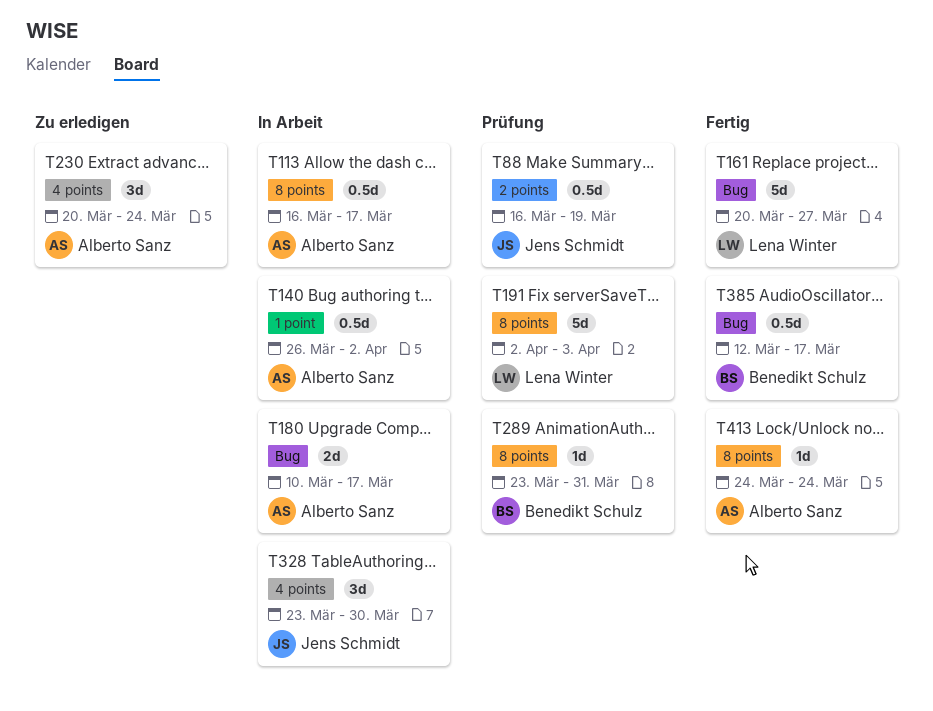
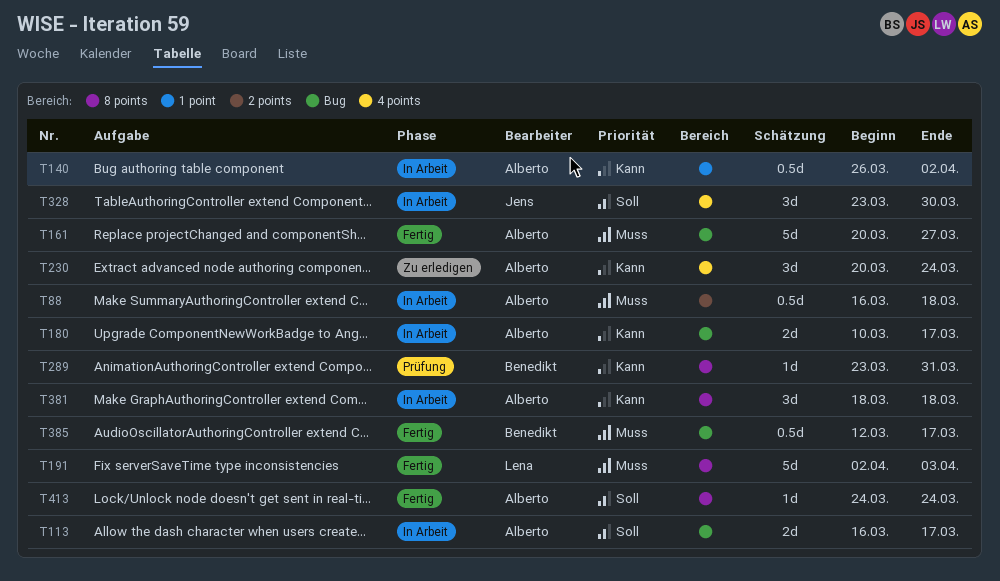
T88, status: Prüfung -> In Arbeit
T88, owner: Jens Schmidt -> Alberto Sanz
T88, due: Mar 19 -> Mar 18
T113, label: 8 points -> Bug
T113, estimate: 0.5d -> 2d
T161, owner: Lena Winter -> Alberto Sanz
T191, status: Prüfung -> Fertig
T381: none -> present

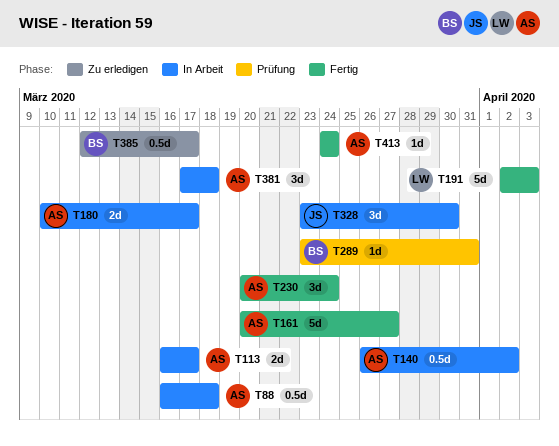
T230, status: Zu erledigen -> Fertig
T381, start: Mar 18 -> Mar 17
T385, status: Fertig -> Zu erledigen

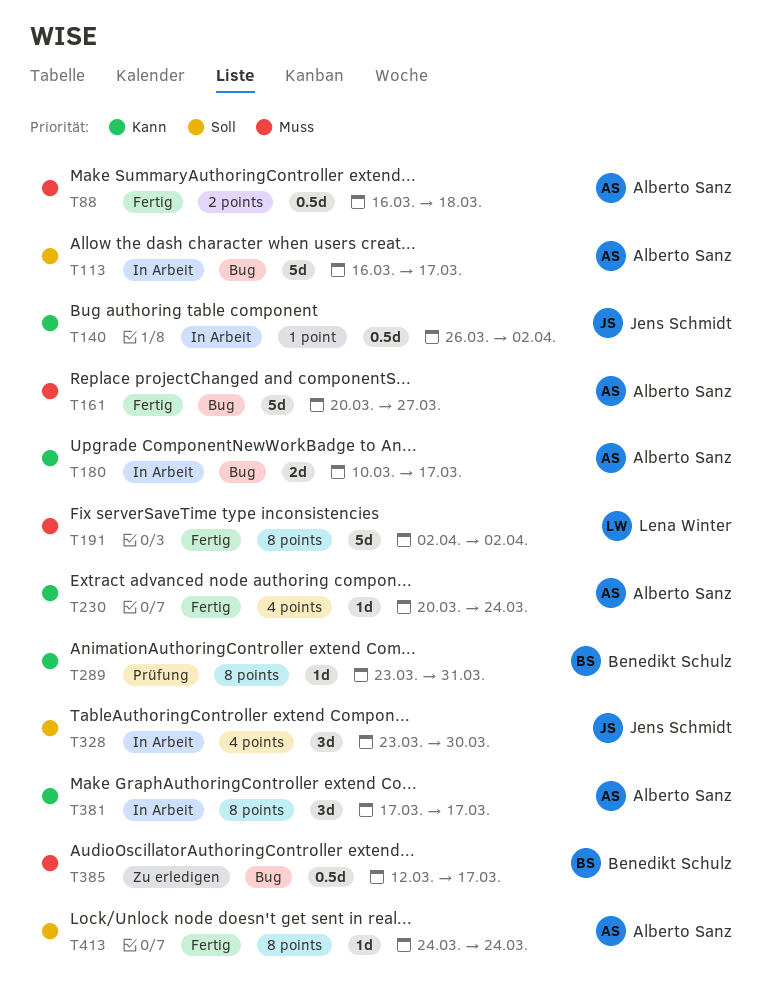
T88, status: In Arbeit -> Fertig
T113, estimate: 2d -> 5d
T140, owner: Alberto Sanz -> Jens Schmidt
T191, due: Apr 3 -> Apr 2
T230, estimate: 3d -> 1d
T381, due: Mar 18 -> Mar 17

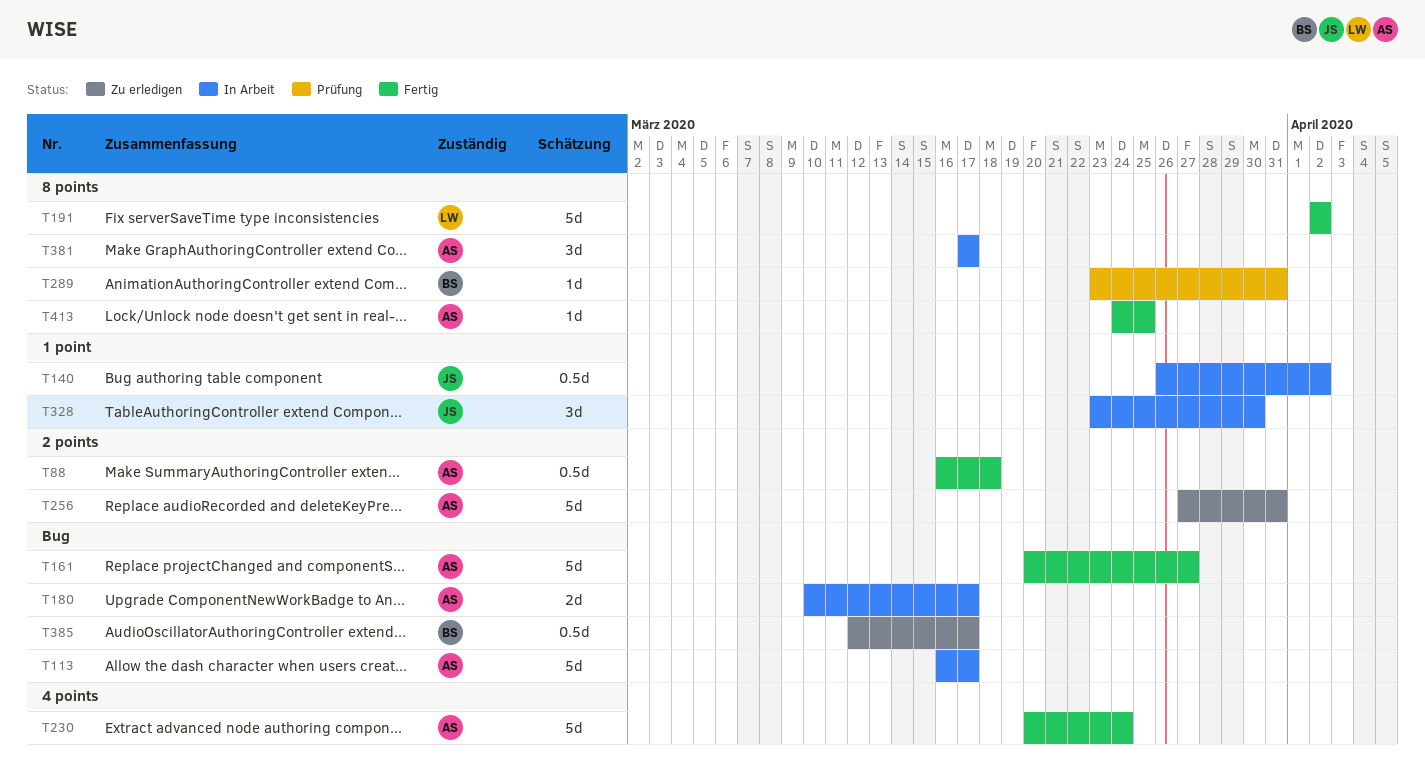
T230, estimate: 1d -> 5d
T256: none -> present
T328, label: 4 points -> 1 point
T413, due: Mar 24 -> Mar 25

